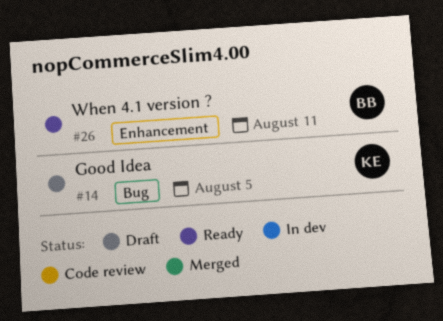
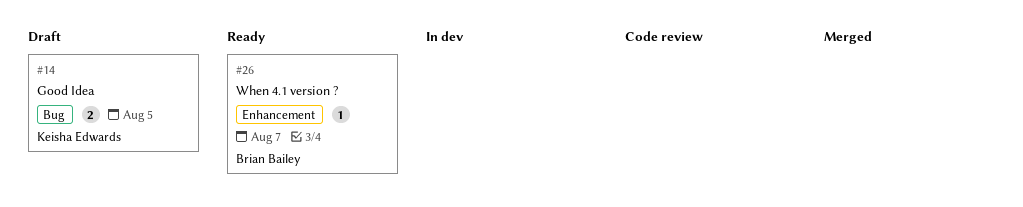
#26, due: Aug 11 -> Aug 7

